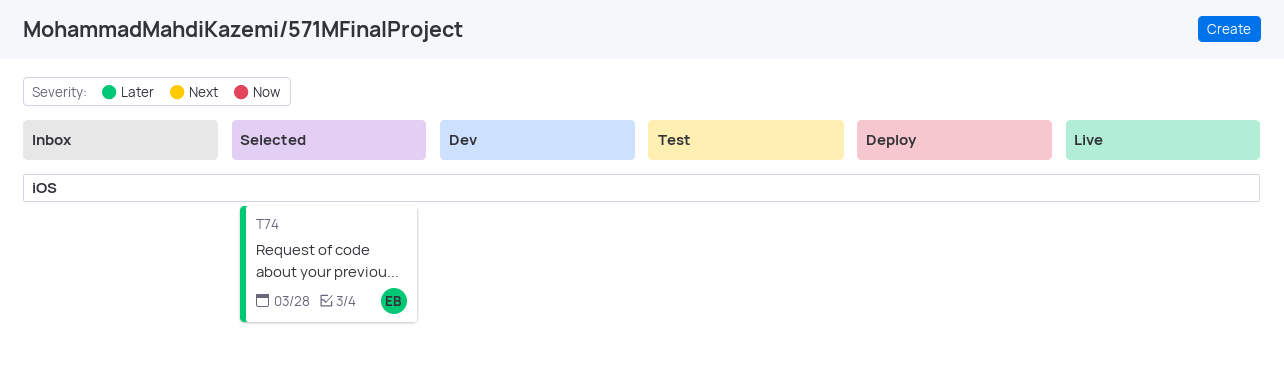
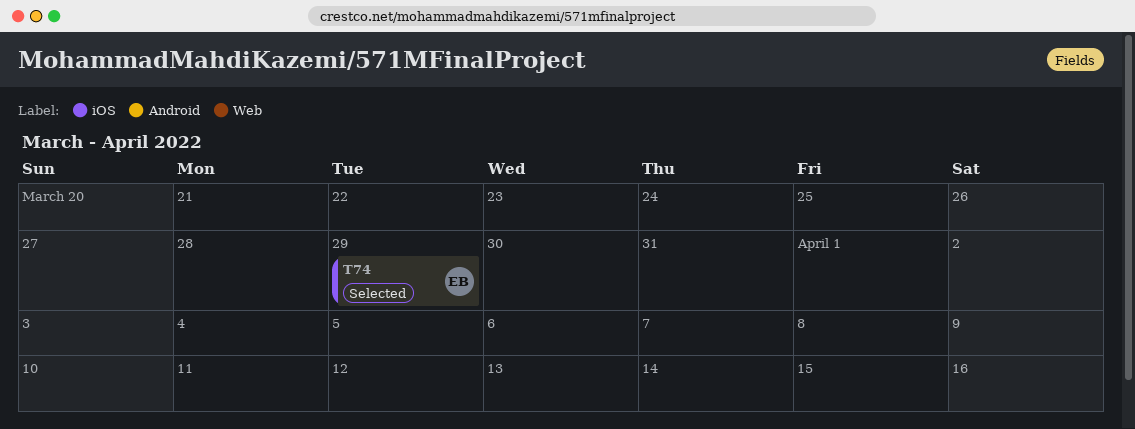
T74, due: Mar 28 -> Mar 29

